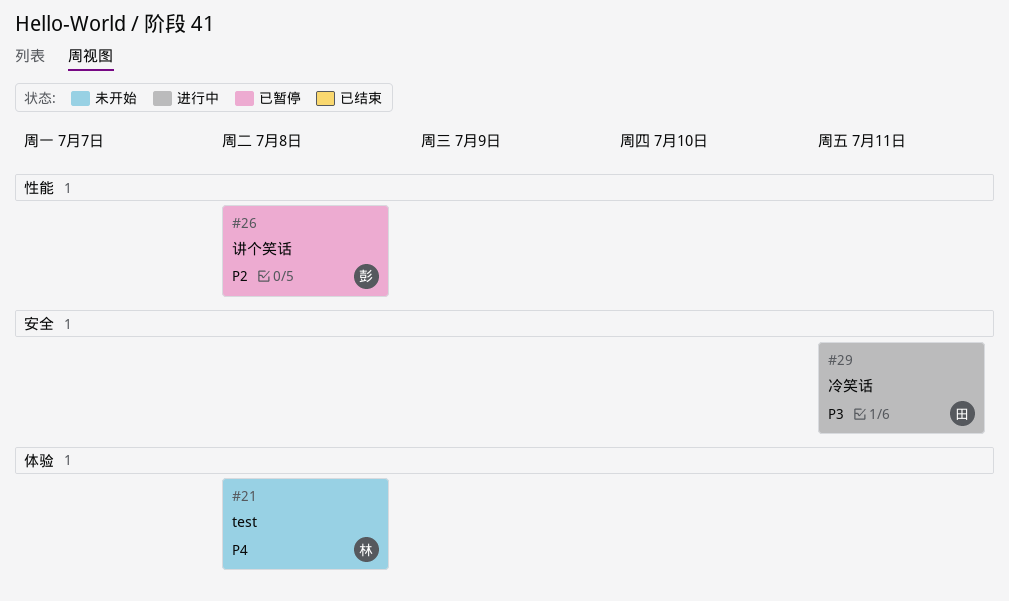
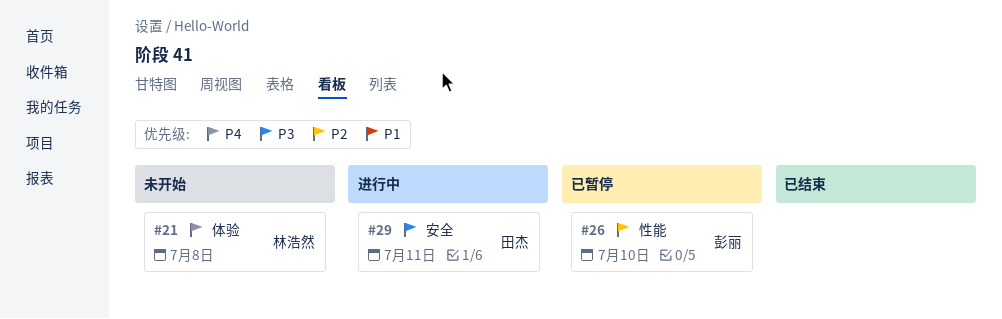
#26, due: Jul 8 -> Jul 10

